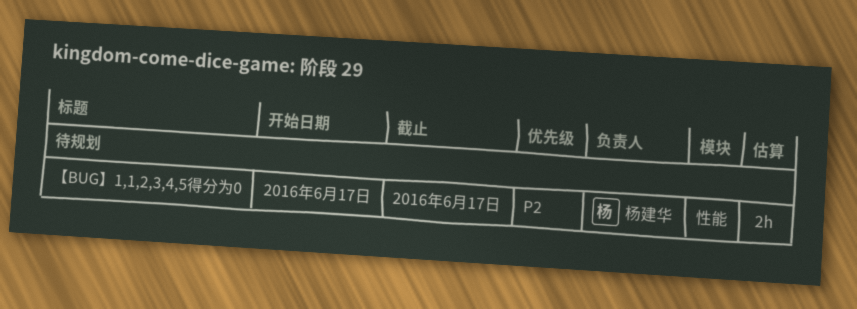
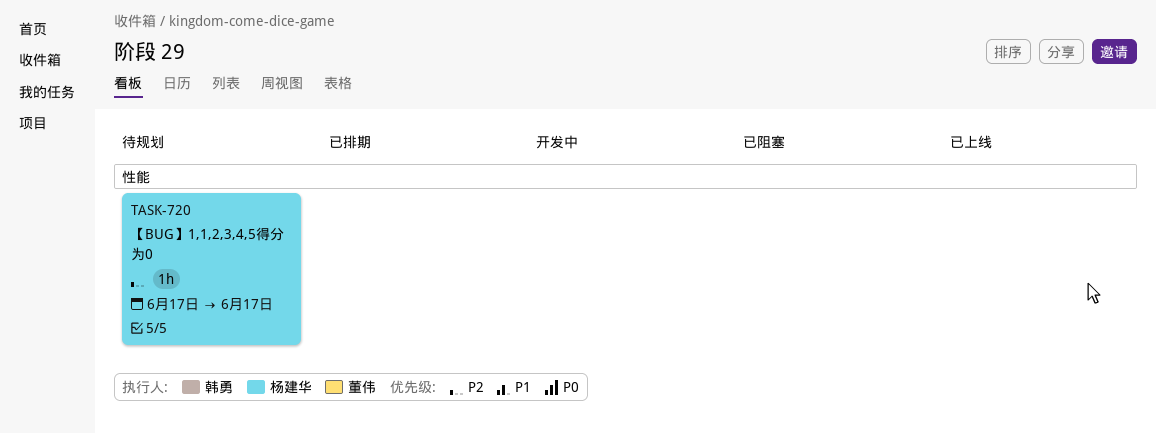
【BUG】1,1,2,3,4,5得分为0, estimate: 2h -> 1h

